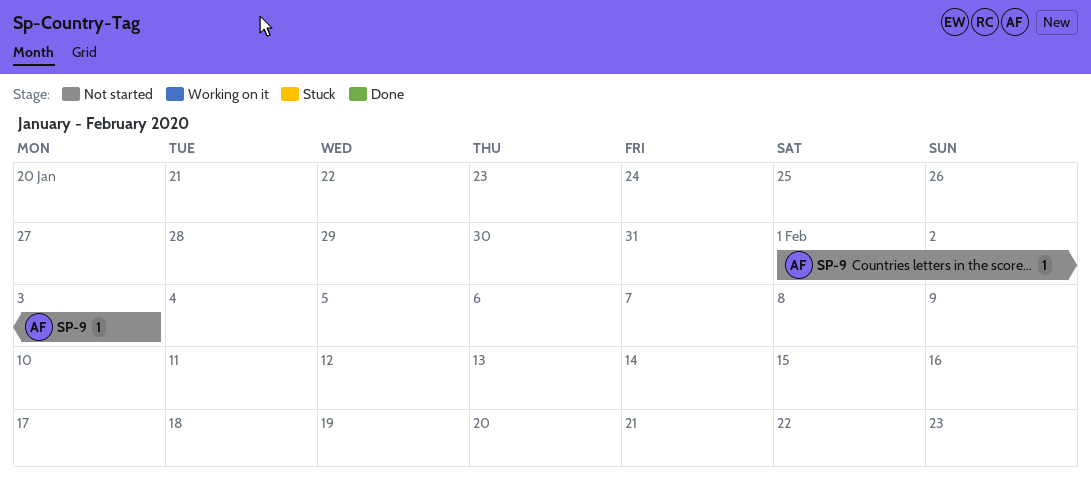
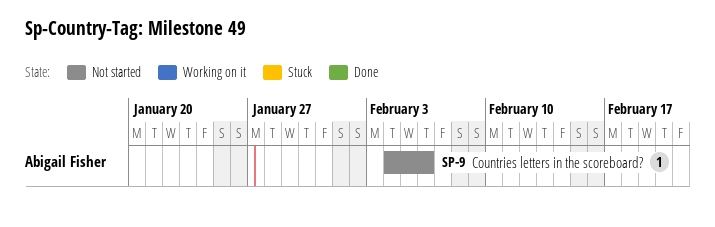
SP-9, start: Feb 1 -> Feb 4
SP-9, due: Feb 3 -> Feb 6

